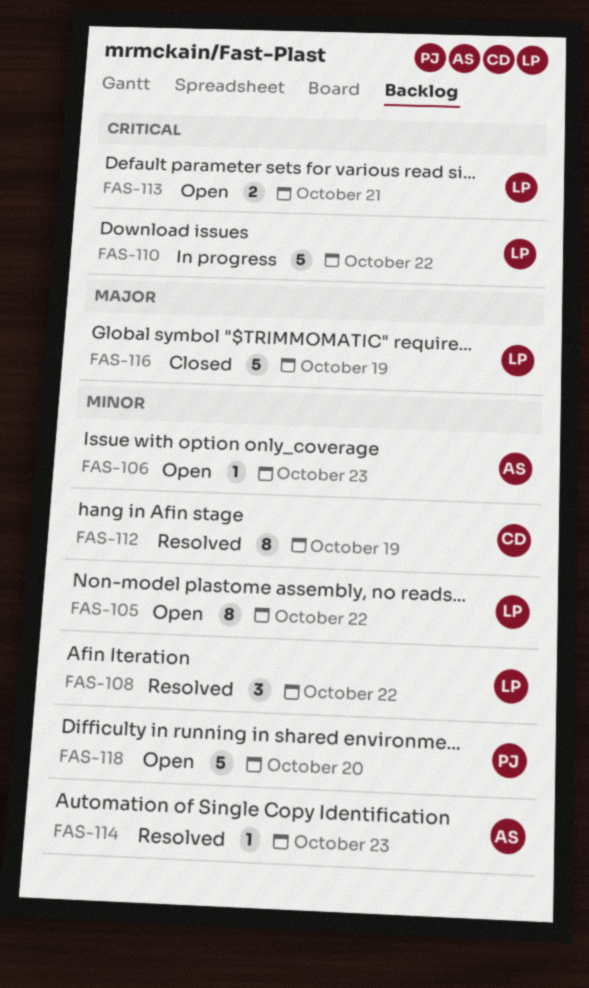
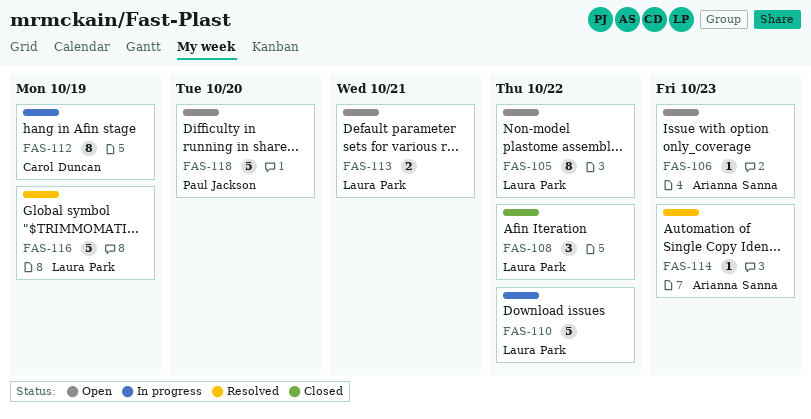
FAS-108, status: Resolved -> Closed
FAS-112, status: Resolved -> In progress
FAS-116, status: Closed -> Resolved

